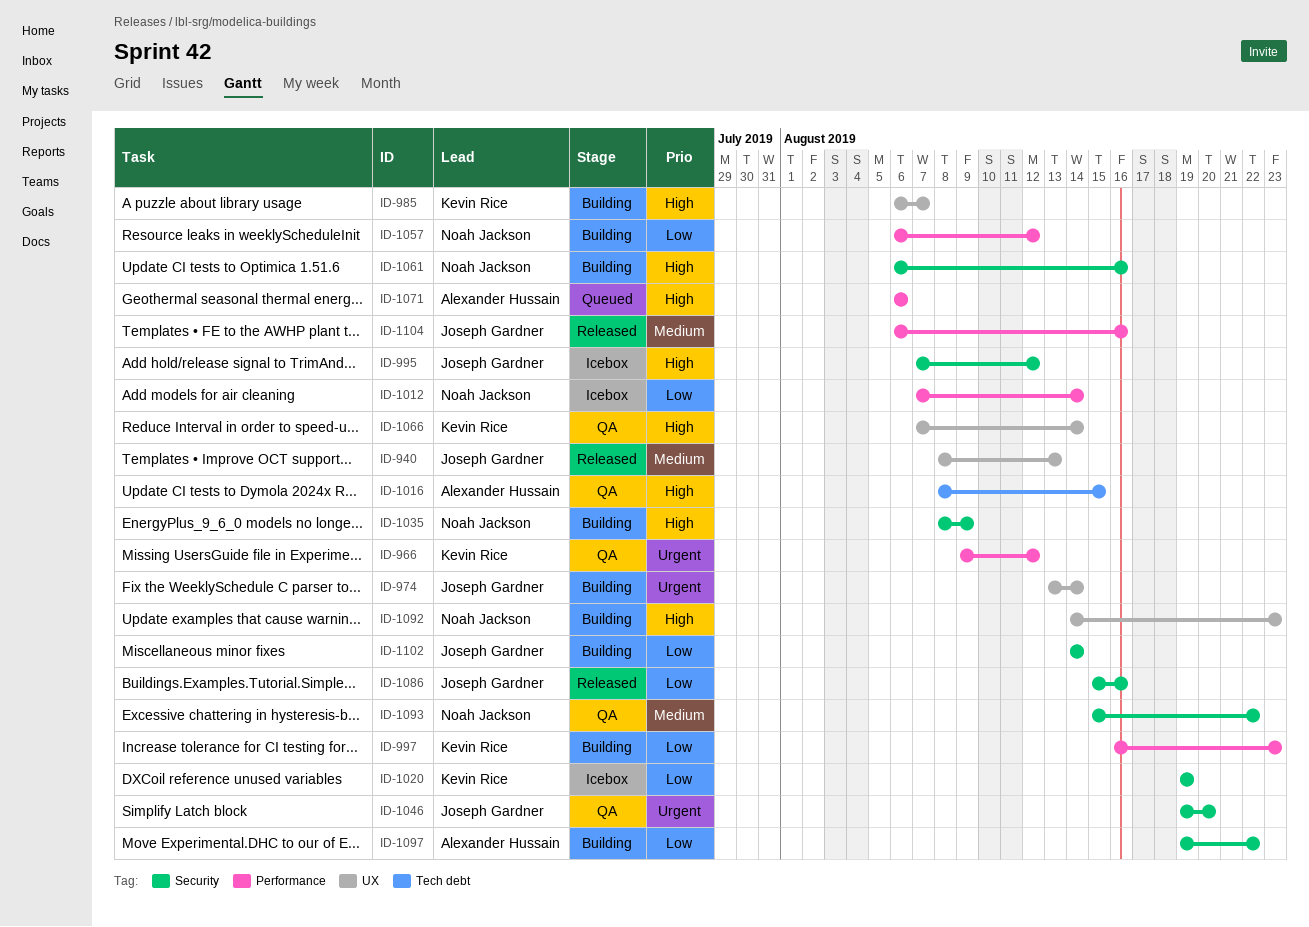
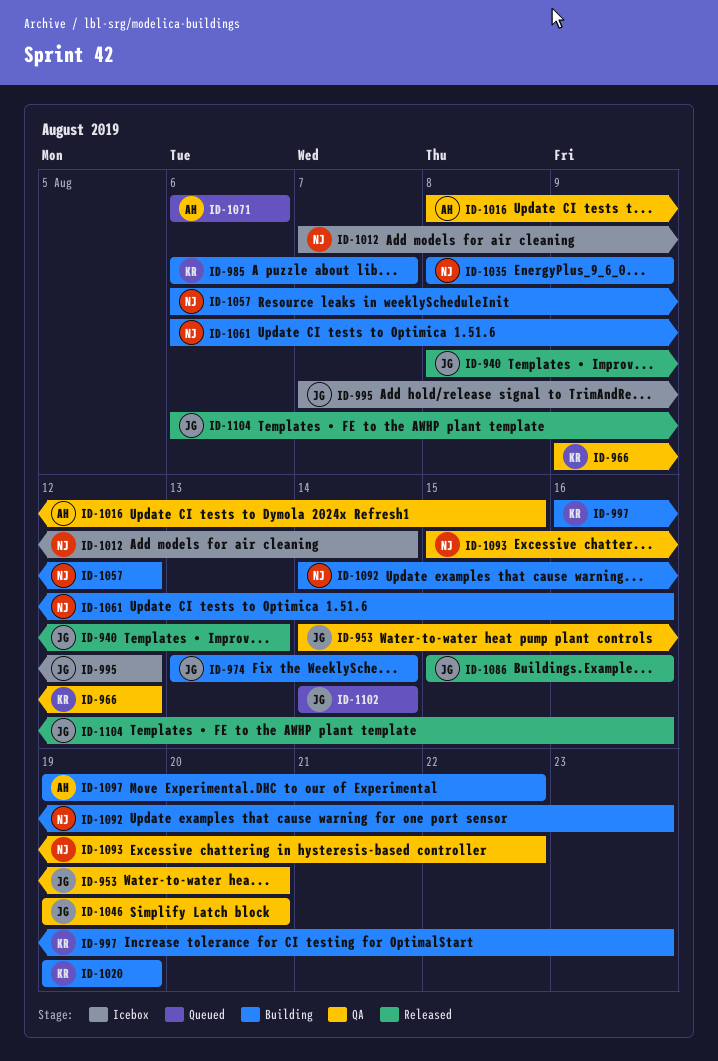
ID-953: none -> present
ID-1020, status: Icebox -> Building
ID-1066: present -> none
ID-1102, status: Building -> Queued

